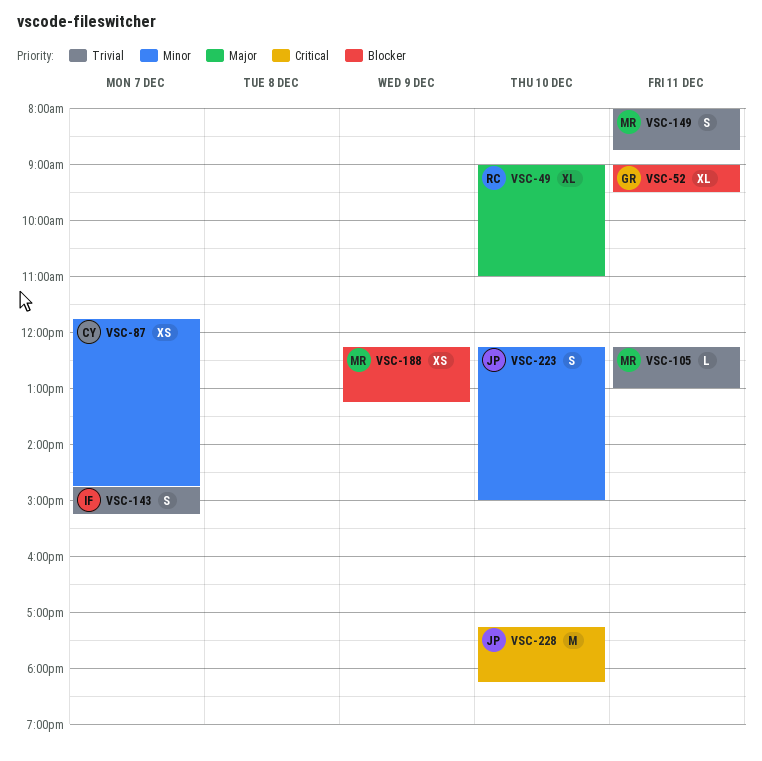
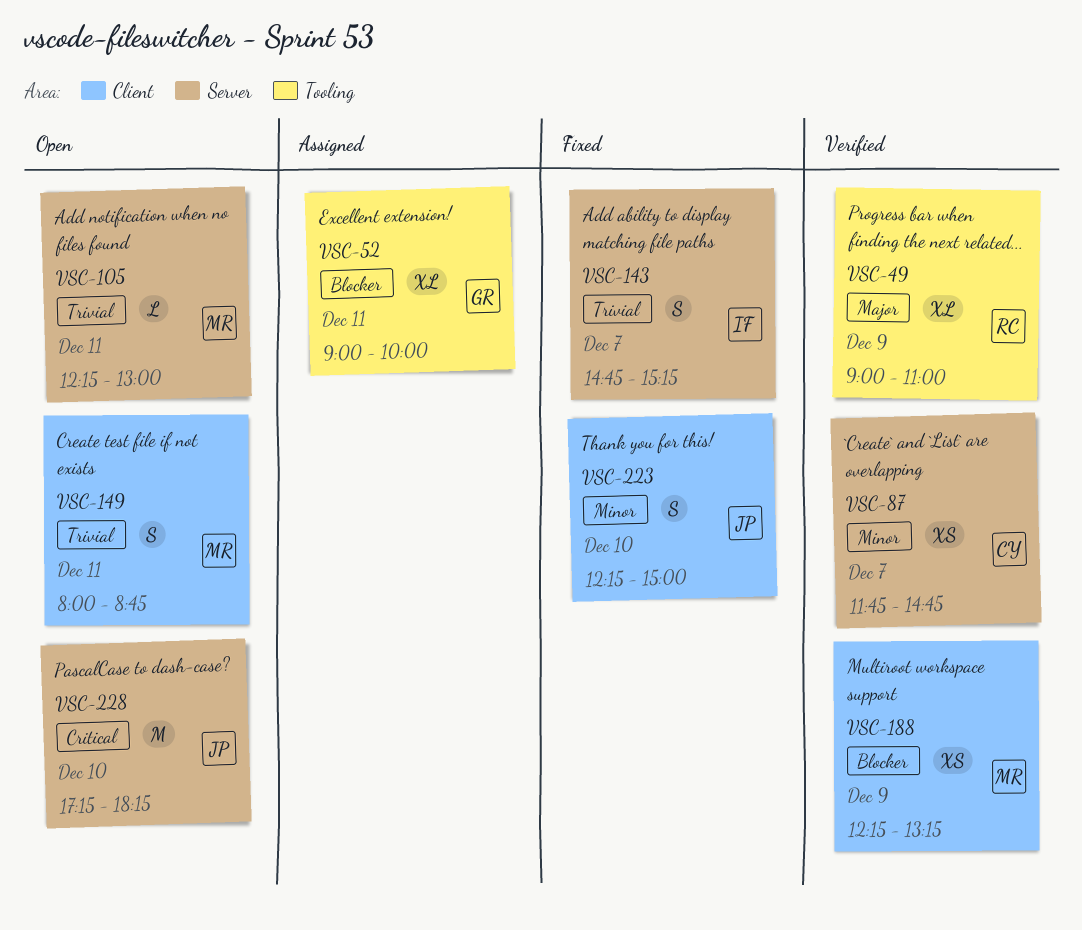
VSC-49, day: Dec 10 -> Dec 9
VSC-52, ends: 09:30 -> 10:00

